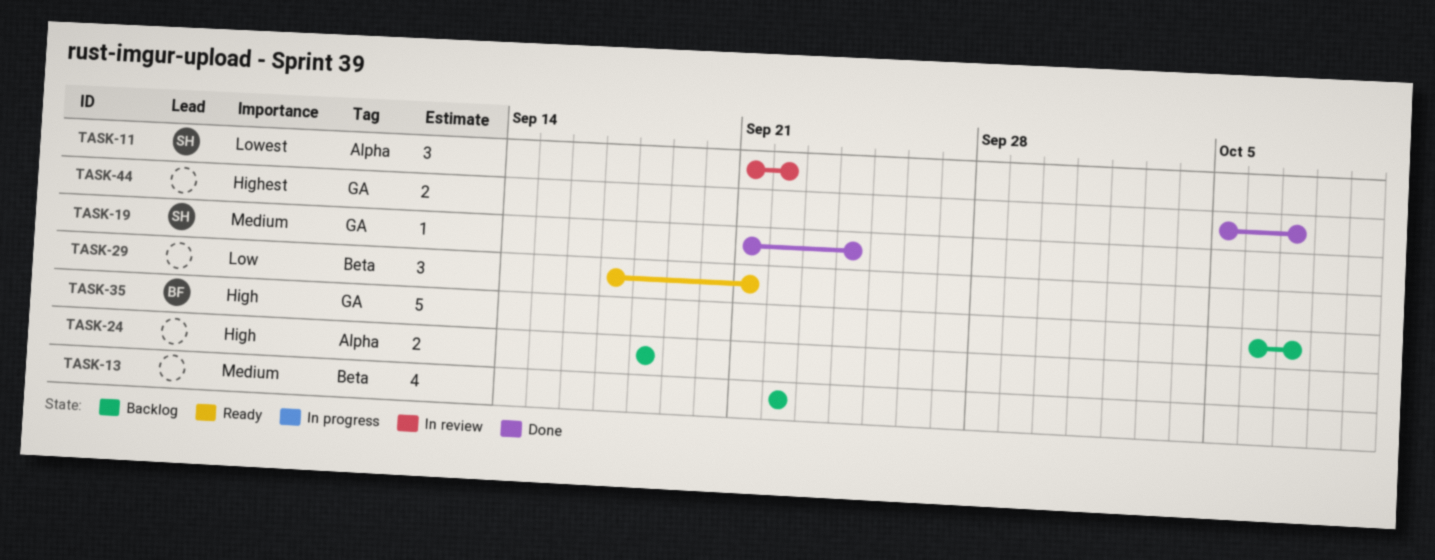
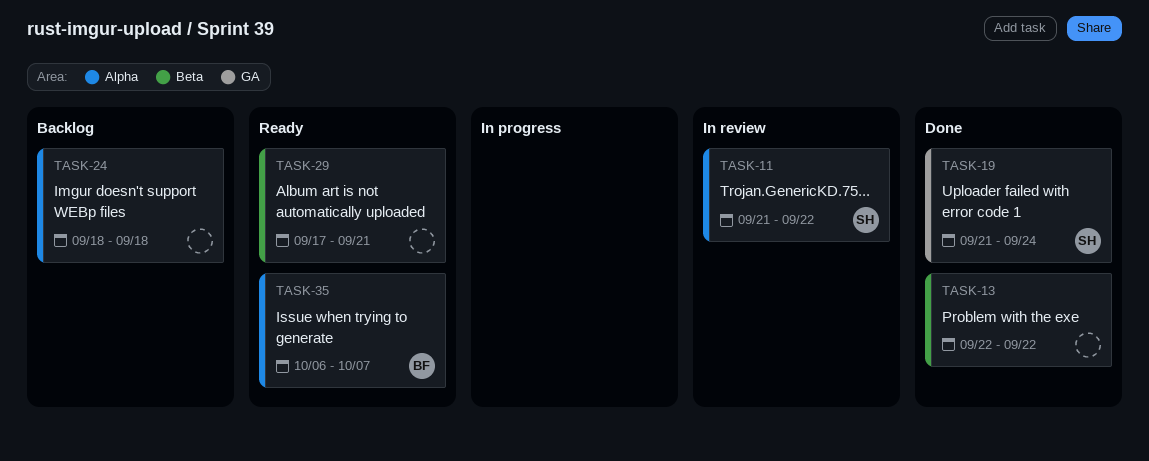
TASK-13, status: Backlog -> Done
TASK-35, status: Backlog -> Ready
TASK-35, label: GA -> Alpha
TASK-44: present -> none

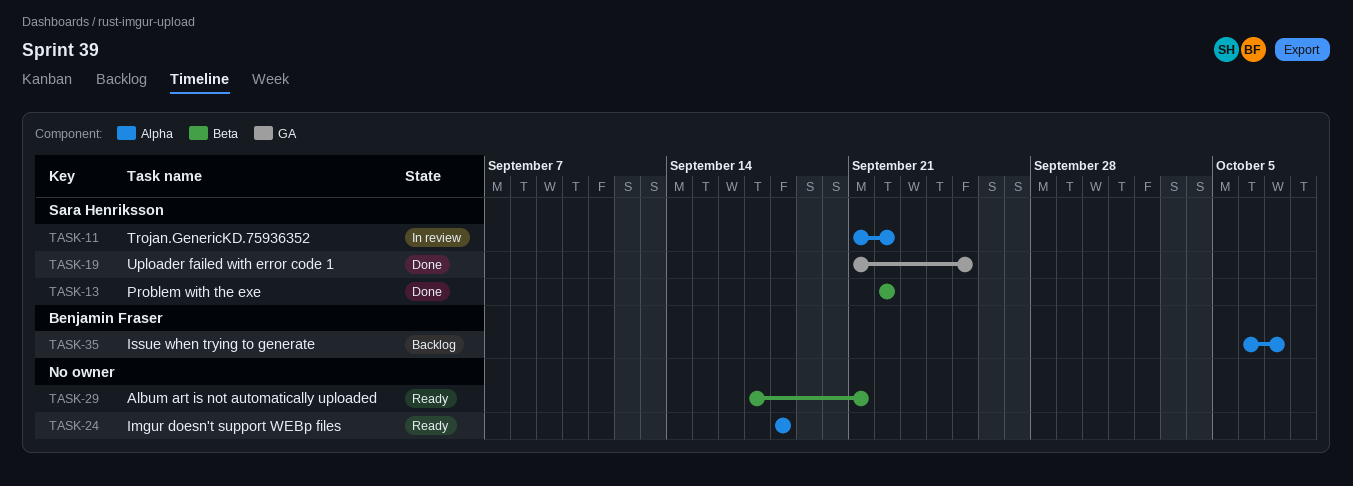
TASK-13, owner: none -> Sara Henriksson
TASK-19, due: Sep 24 -> Sep 25
TASK-24, status: Backlog -> Ready
TASK-35, status: Ready -> Backlog

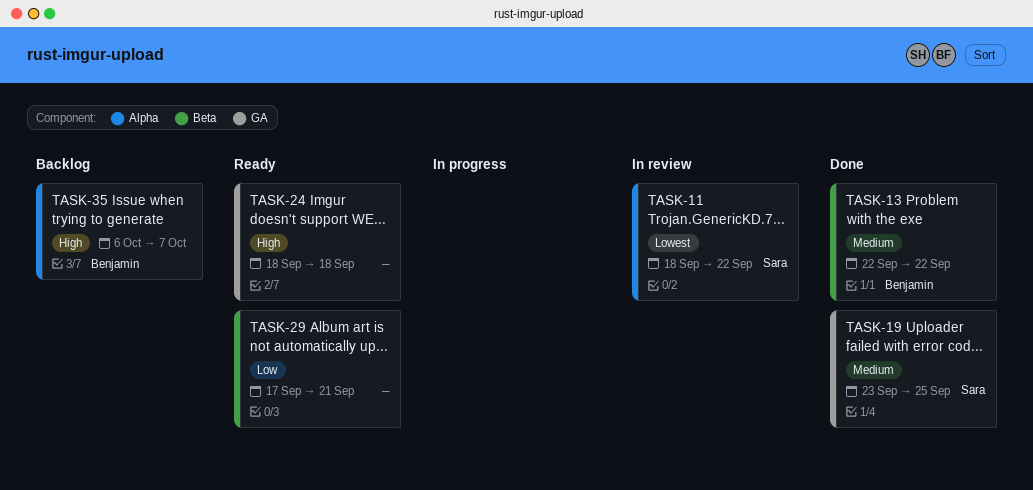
TASK-11, start: Sep 21 -> Sep 18
TASK-13, owner: Sara Henriksson -> Benjamin Fraser
TASK-19, start: Sep 21 -> Sep 23
TASK-24, label: Alpha -> GA

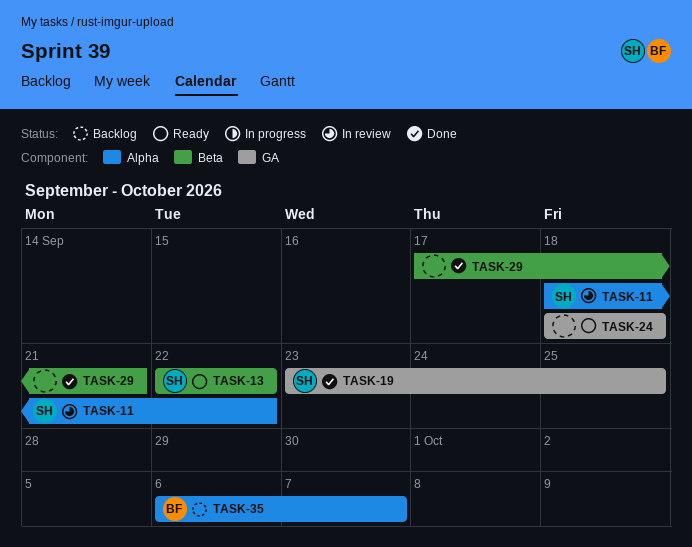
TASK-13, status: Done -> Ready
TASK-13, owner: Benjamin -> Sara
TASK-29, status: Ready -> Done

